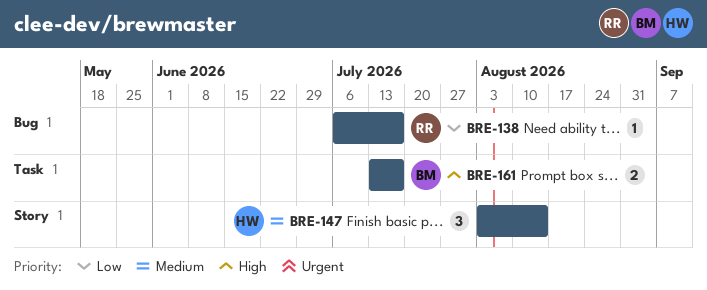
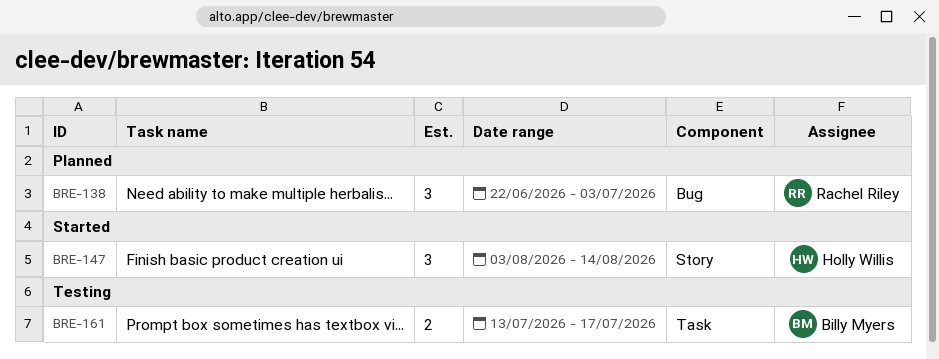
BRE-138, estimate: 1 -> 3
BRE-138, start: Jul 6 -> Jun 22
BRE-138, due: Jul 17 -> Jul 3

